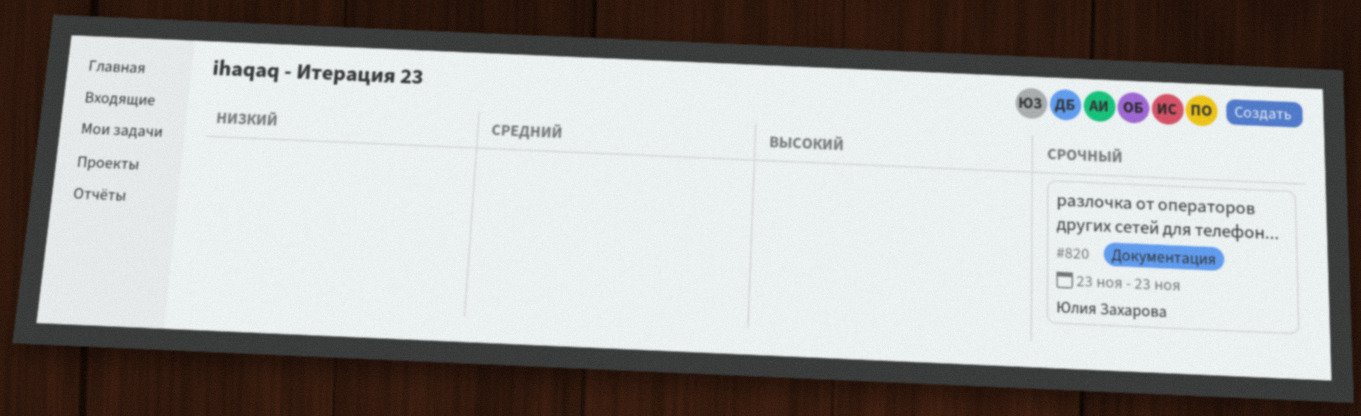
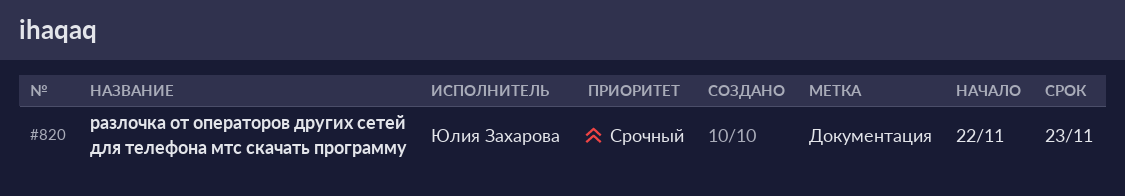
#820, start: Nov 23 -> Nov 22

